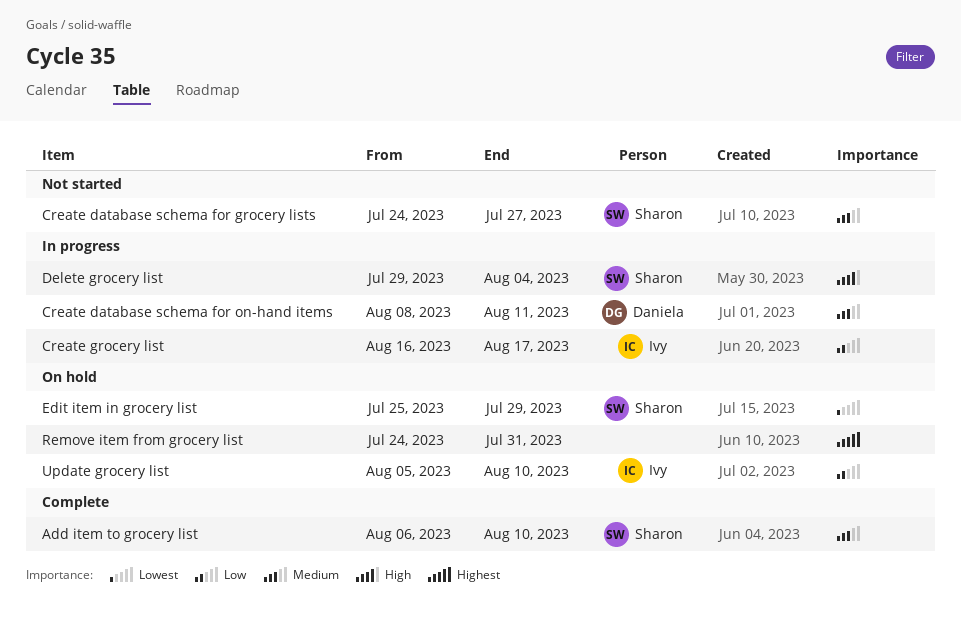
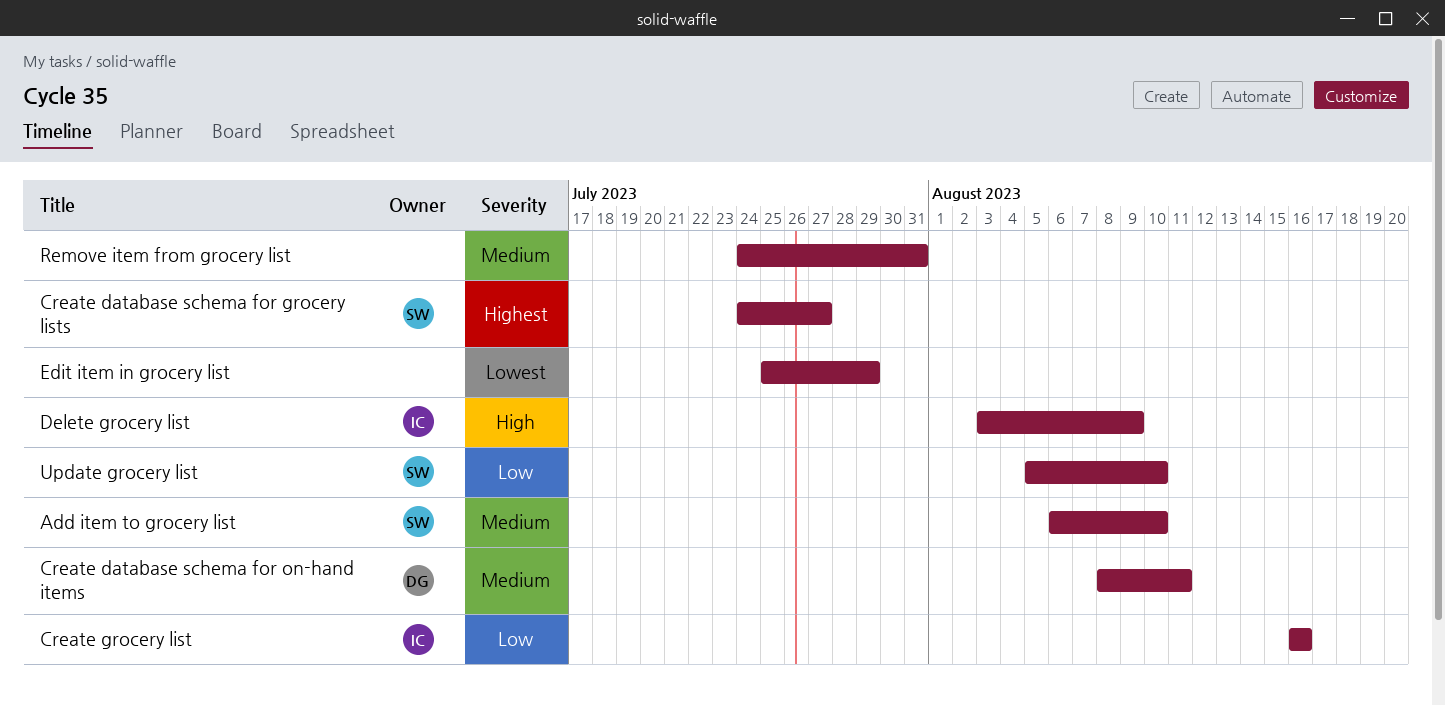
Create database schema for grocery lists, priority: Medium -> Highest
Create grocery list, due: Aug 17 -> Aug 16
Delete grocery list, owner: Sharon -> Ivy
Delete grocery list, start: Jul 29 -> Aug 3
Delete grocery list, due: Aug 4 -> Aug 9
Edit item in grocery list, owner: Sharon -> none
Remove item from grocery list, priority: Highest -> Medium
Update grocery list, owner: Ivy -> Sharon

